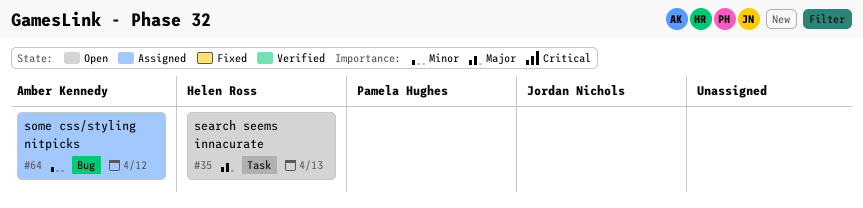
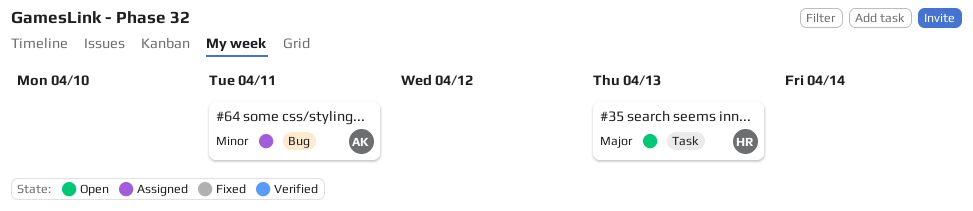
#64, due: Apr 12 -> Apr 11

